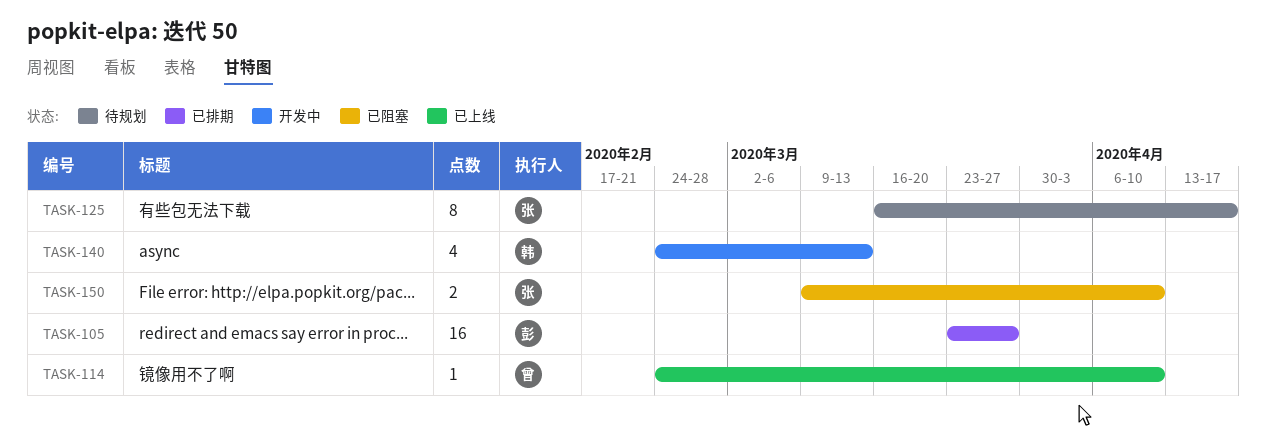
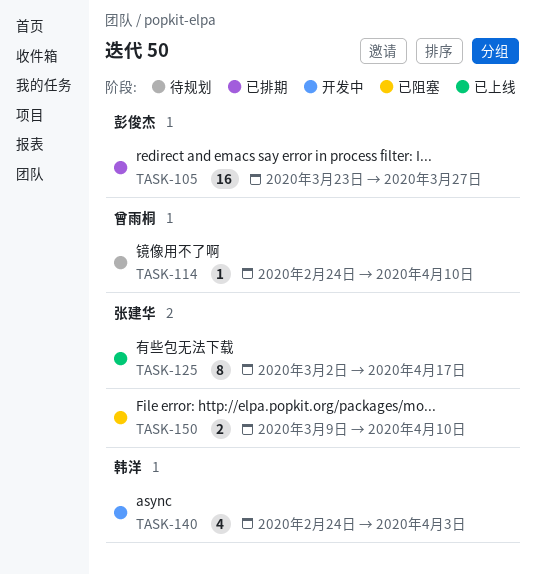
TASK-114, status: 已上线 -> 待规划
TASK-125, status: 待规划 -> 已上线
TASK-125, start: Mar 16 -> Mar 2
TASK-140, due: Mar 13 -> Apr 3

